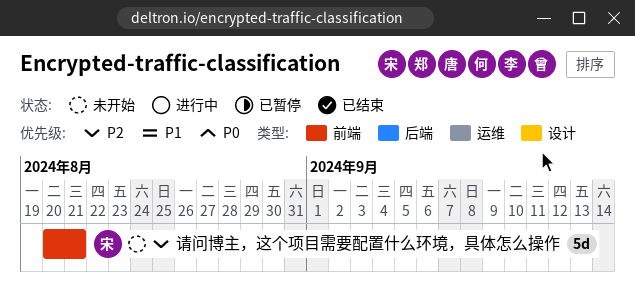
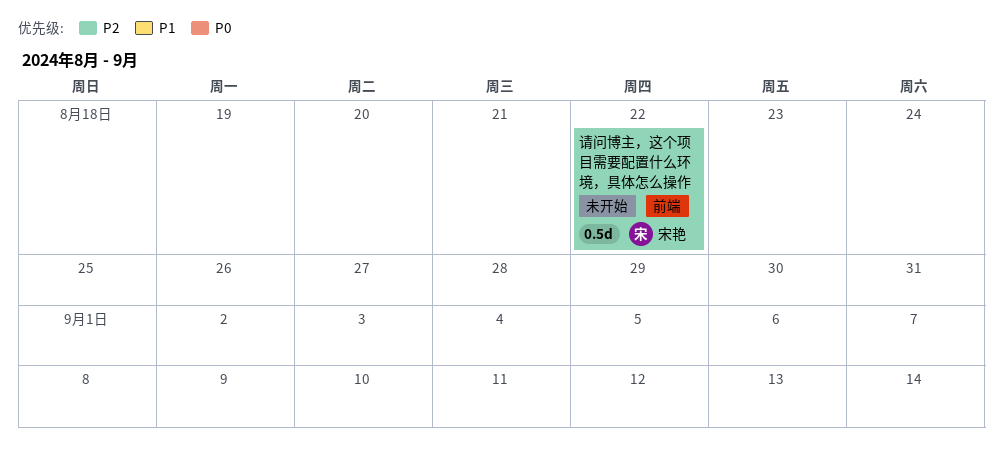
请问博主，这个项目需要配置什么环境，具体怎么操作, estimate: 5d -> 0.5d
请问博主，这个项目需要配置什么环境，具体怎么操作, due: Aug 21 -> Aug 22

